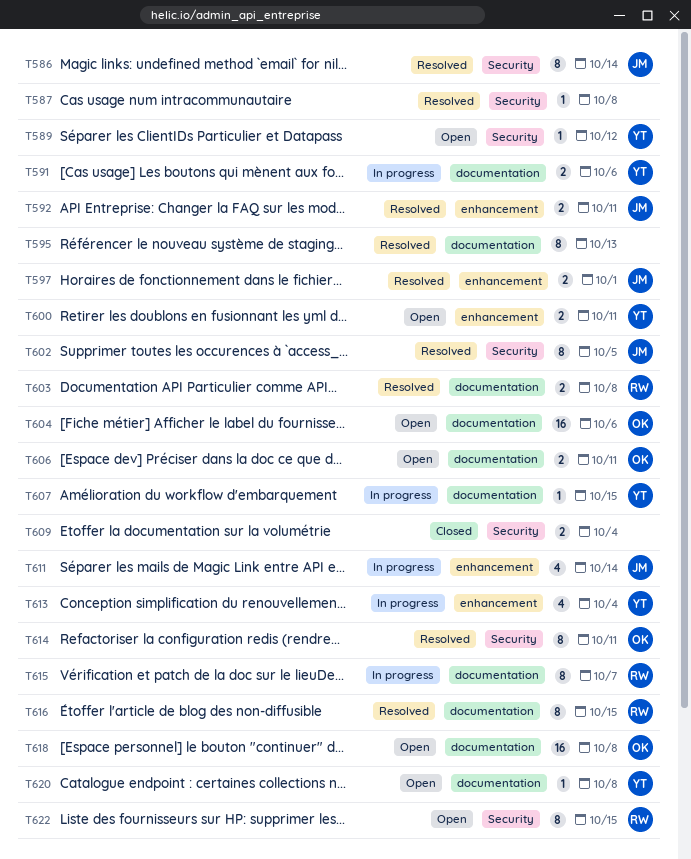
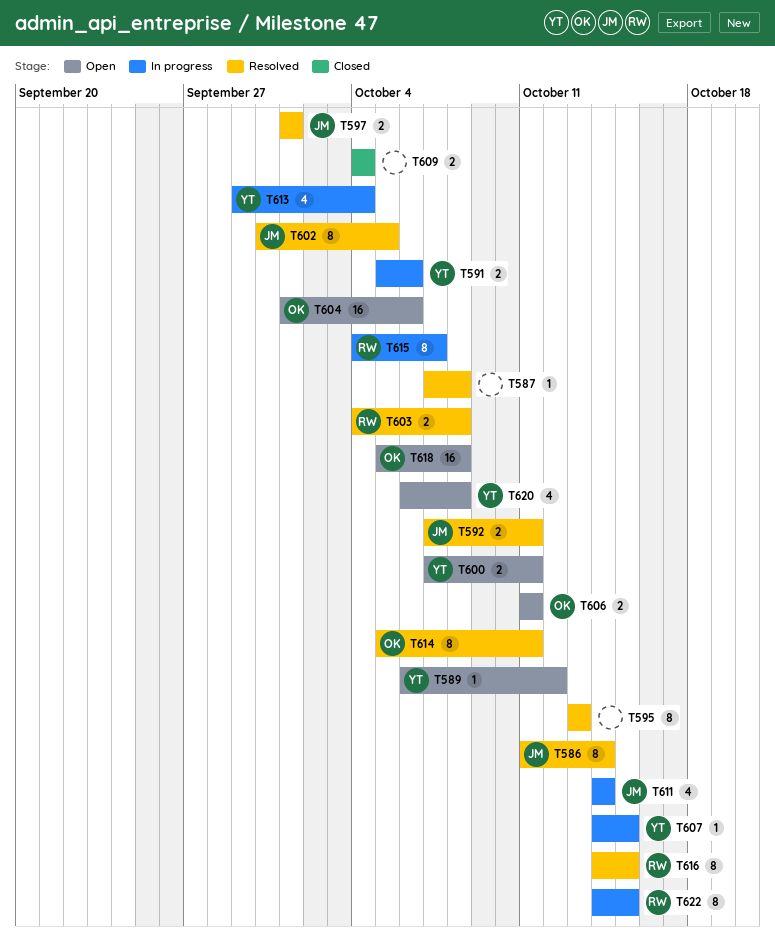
T620, estimate: 1 -> 4
T622, status: Open -> In progress

